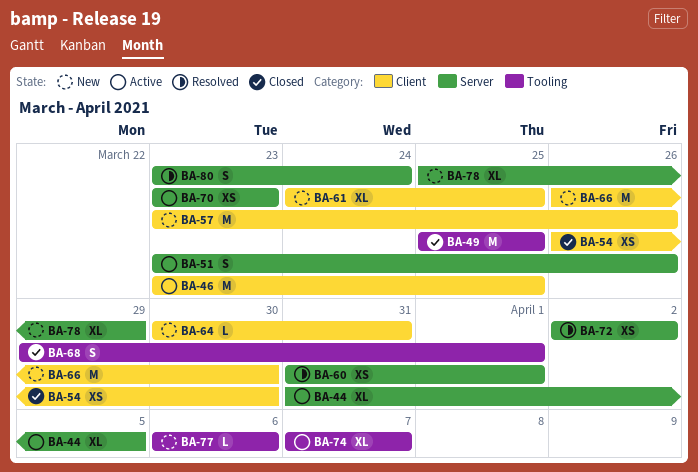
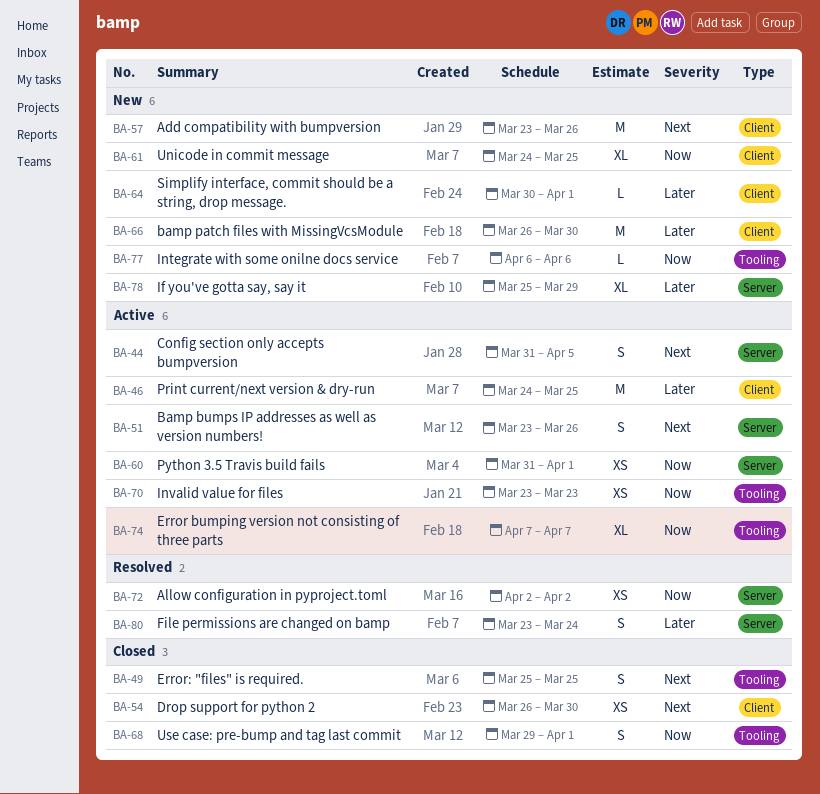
BA-44, estimate: XL -> S
BA-46, start: Mar 23 -> Mar 24
BA-49, estimate: M -> S
BA-60, status: Resolved -> Active
BA-64, due: Mar 31 -> Apr 1
BA-70, label: Server -> Tooling

